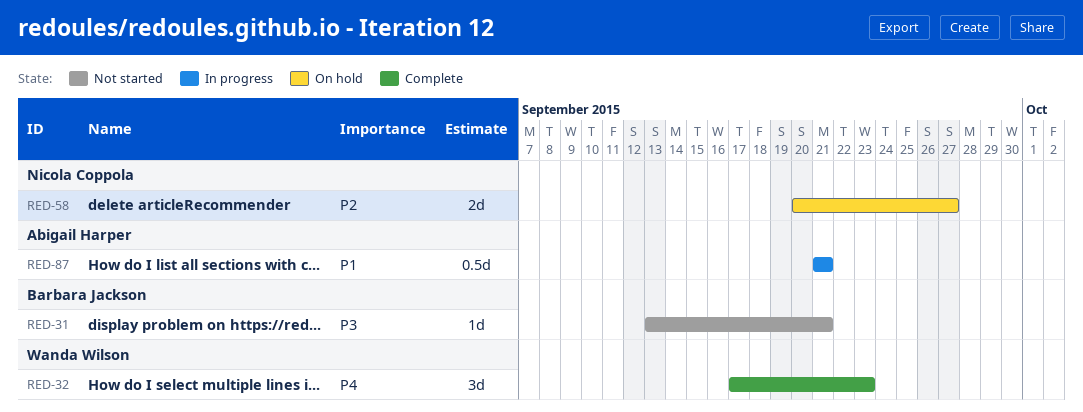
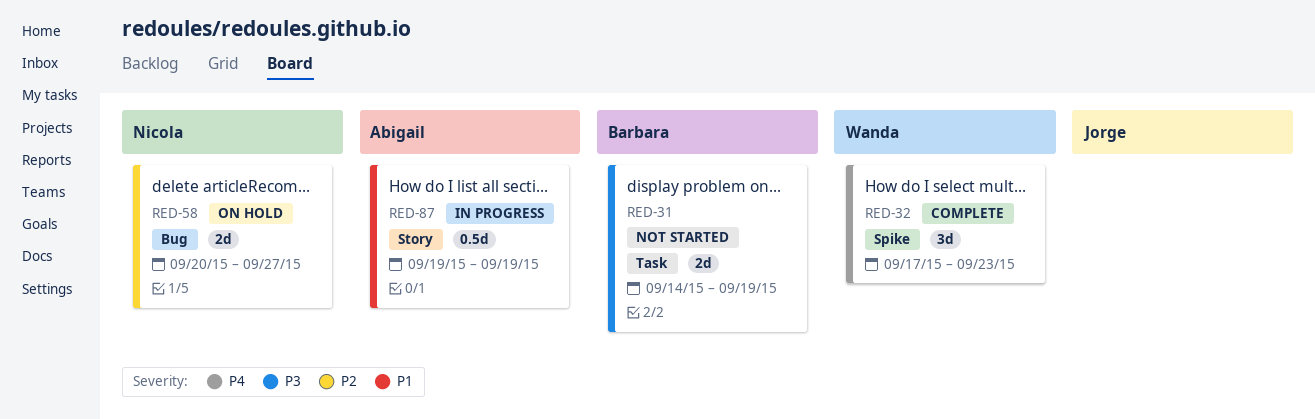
RED-31, estimate: 1d -> 2d
RED-31, start: Sep 13 -> Sep 14
RED-31, due: Sep 21 -> Sep 19
RED-87, start: Sep 21 -> Sep 19
RED-87, due: Sep 21 -> Sep 19

